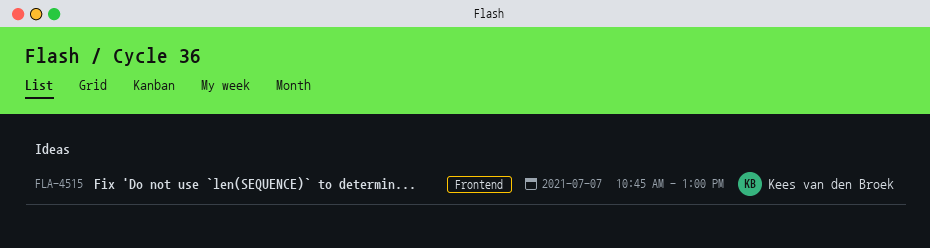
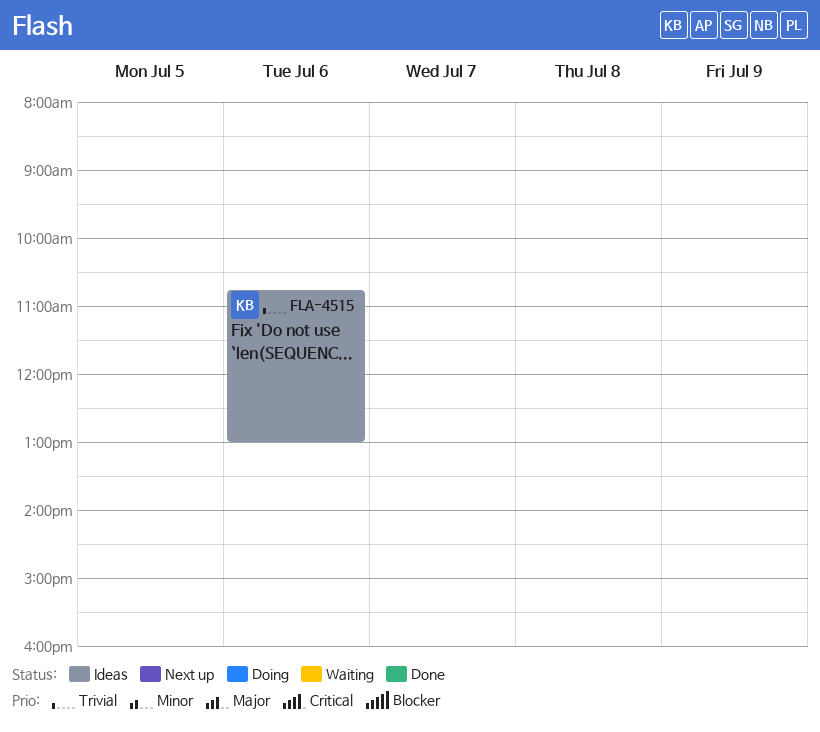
FLA-4515, day: Jul 7 -> Jul 6

